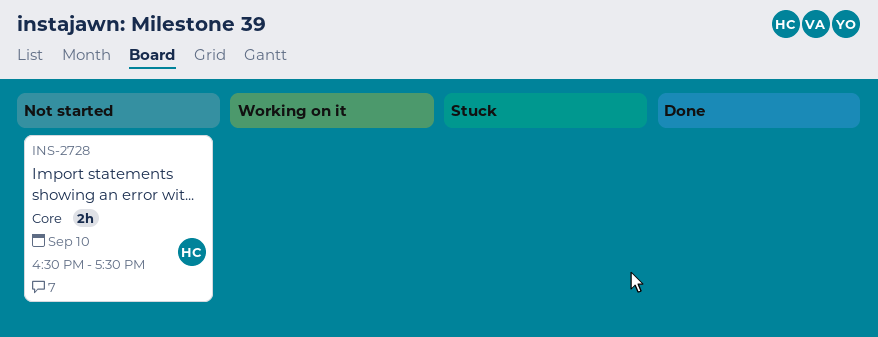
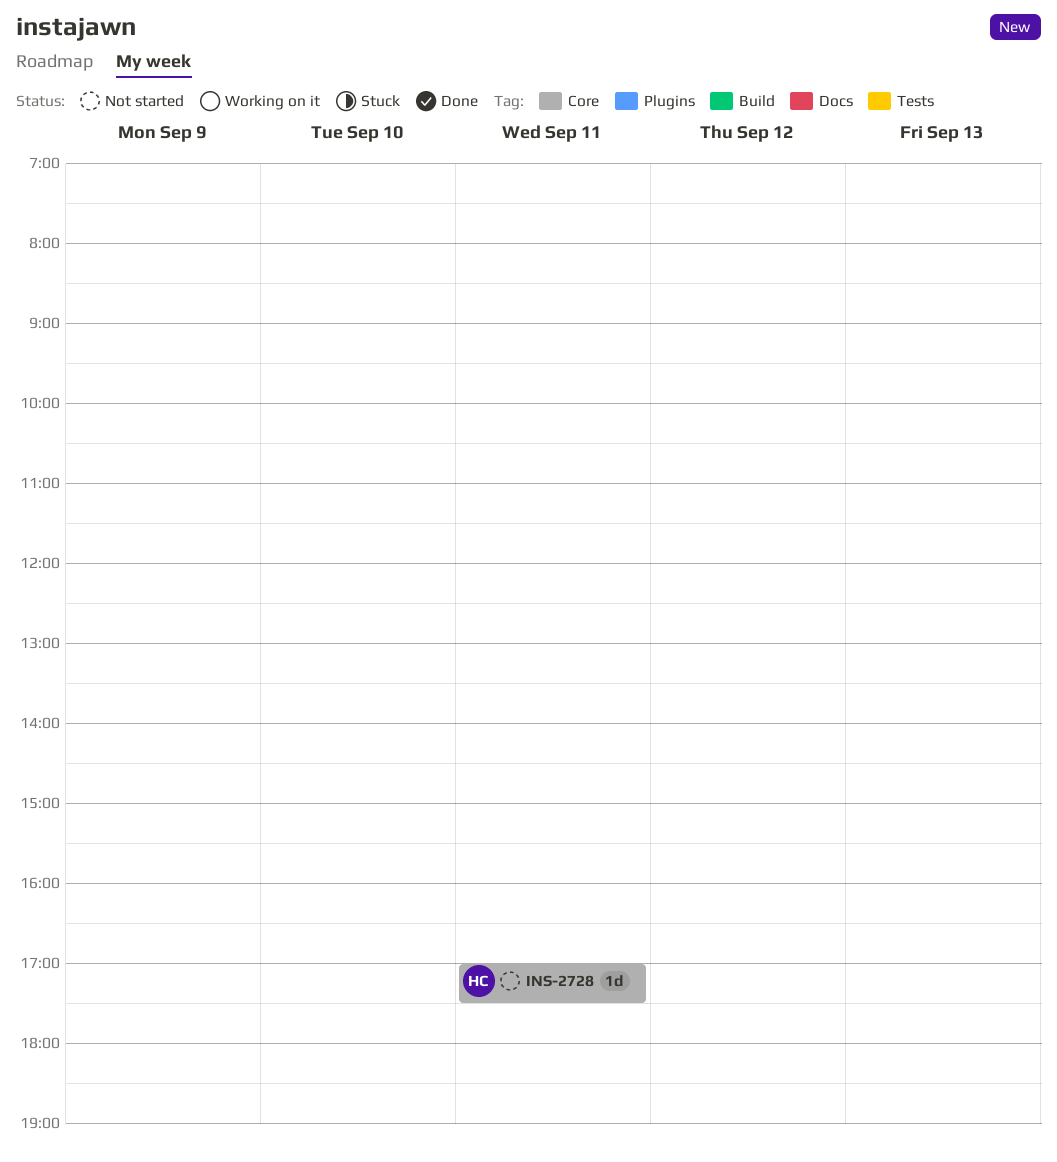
INS-2728, estimate: 2h -> 1d
INS-2728, day: Sep 10 -> Sep 11
INS-2728, begins: 16:30 -> 17:00

